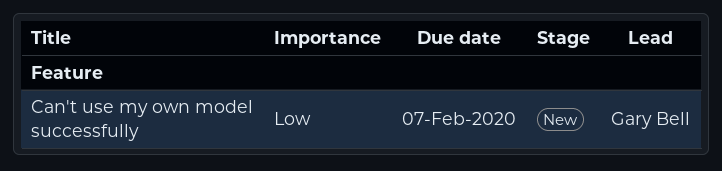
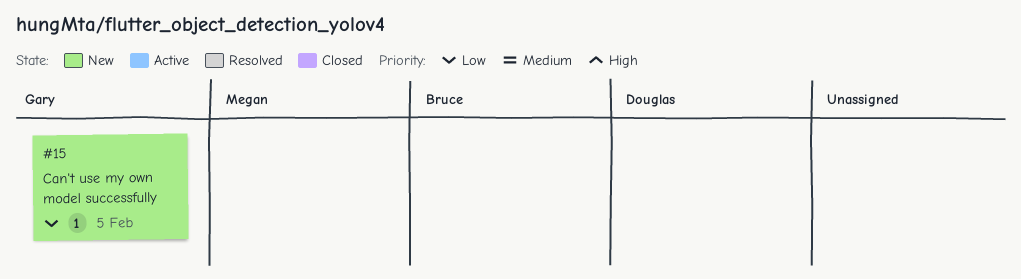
Can't use my own model successfully, due: Feb 7 -> Feb 5

